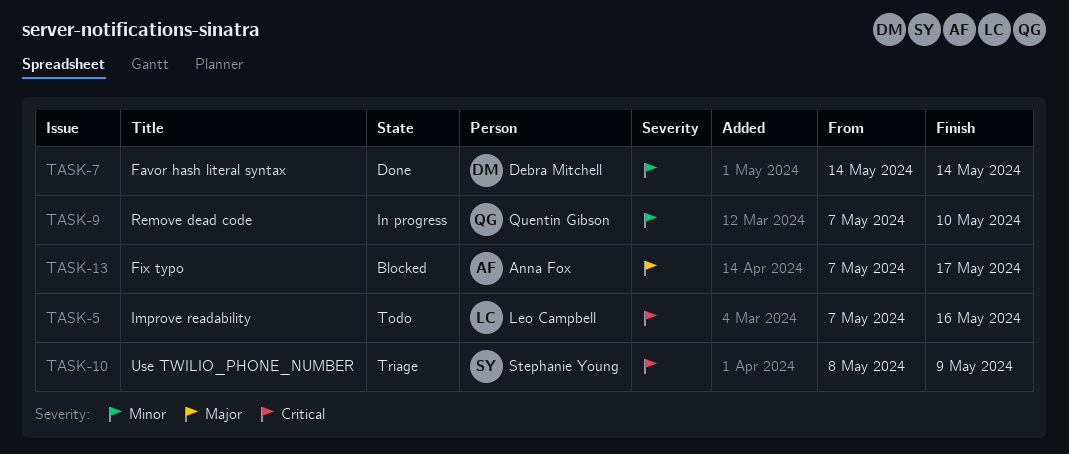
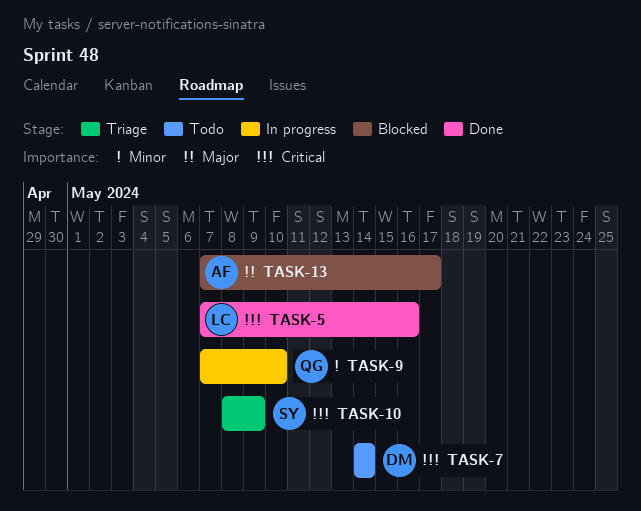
TASK-5, status: Todo -> Done
TASK-7, status: Done -> Todo
TASK-7, priority: Minor -> Critical

